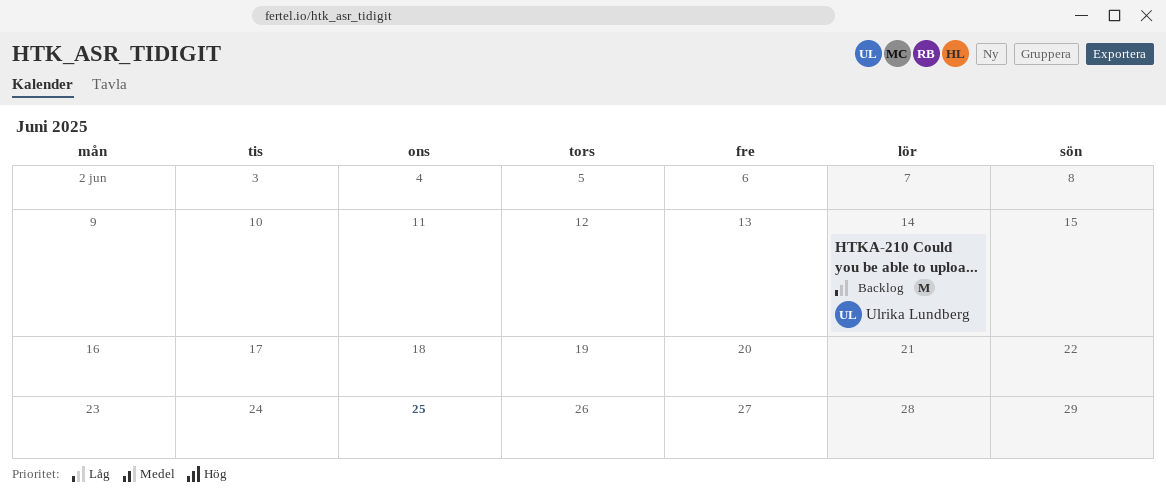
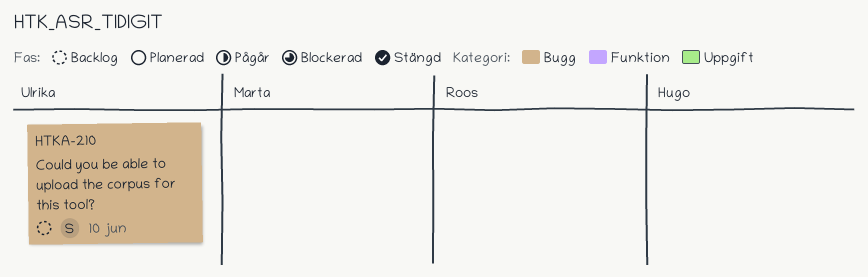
HTKA-210, estimate: M -> S
HTKA-210, due: Jun 14 -> Jun 10

